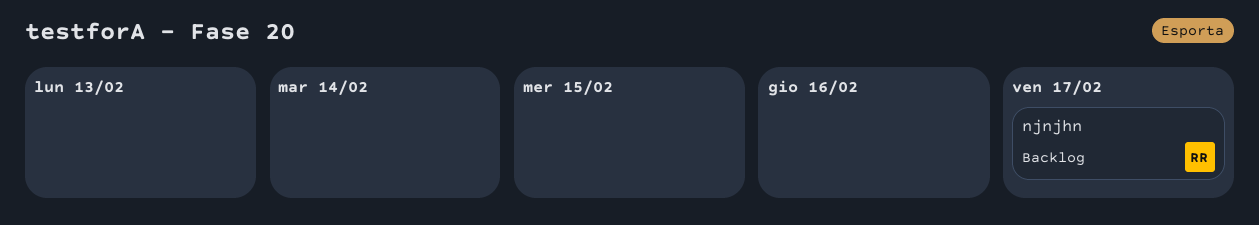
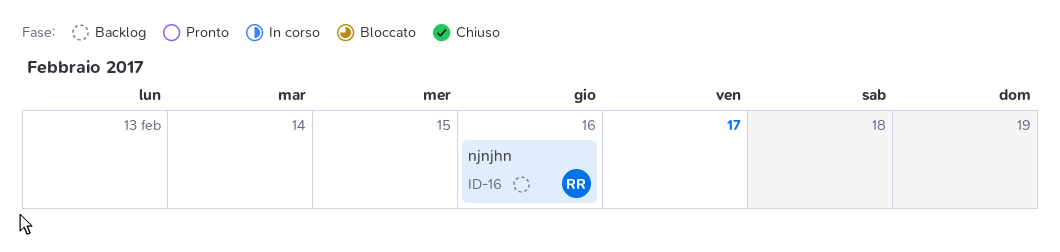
njnjhn, due: Feb 17 -> Feb 16

